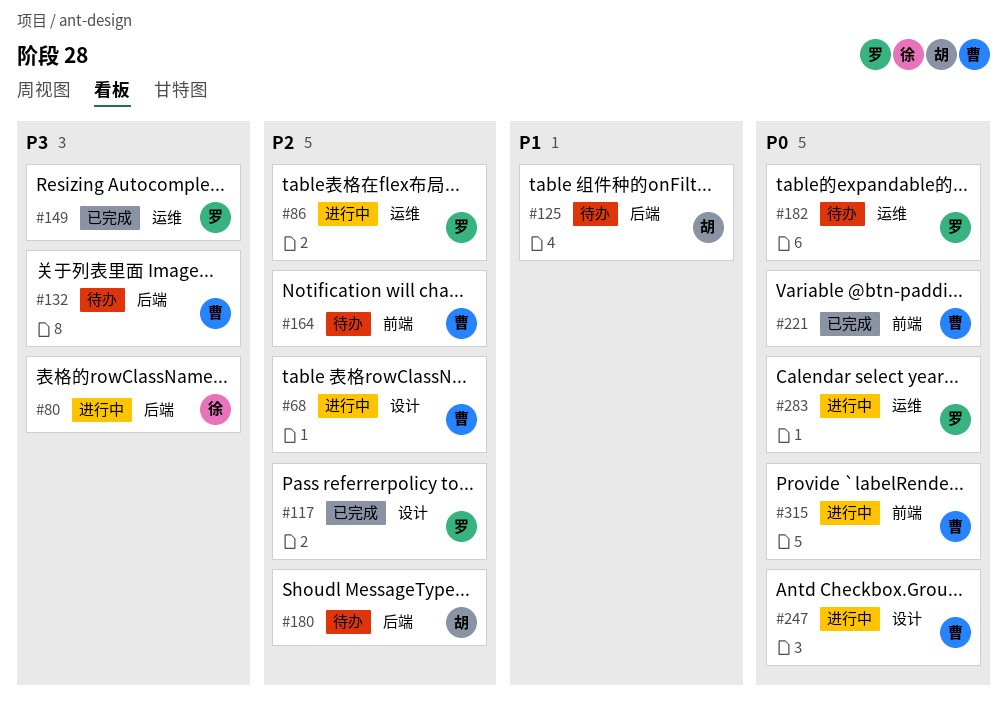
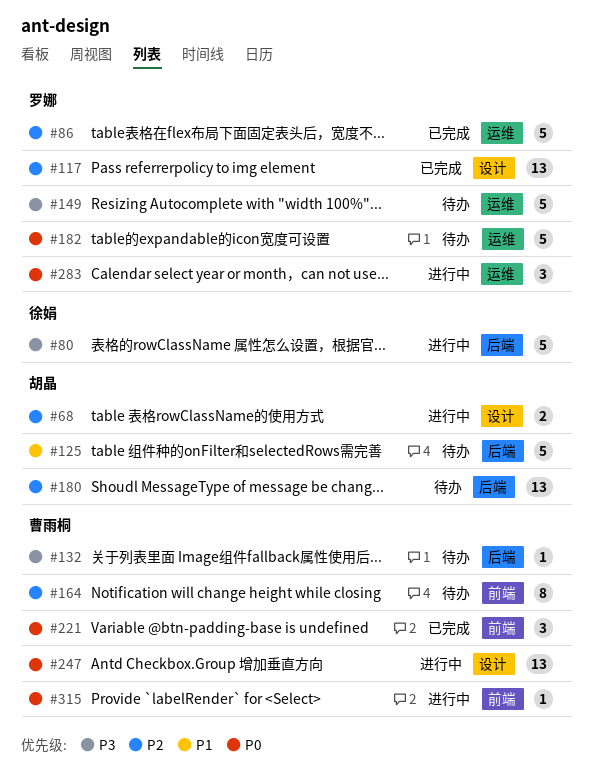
#68, owner: 曹雨桐 -> 胡晶
#86, status: 进行中 -> 已完成
#149, status: 已完成 -> 待办

